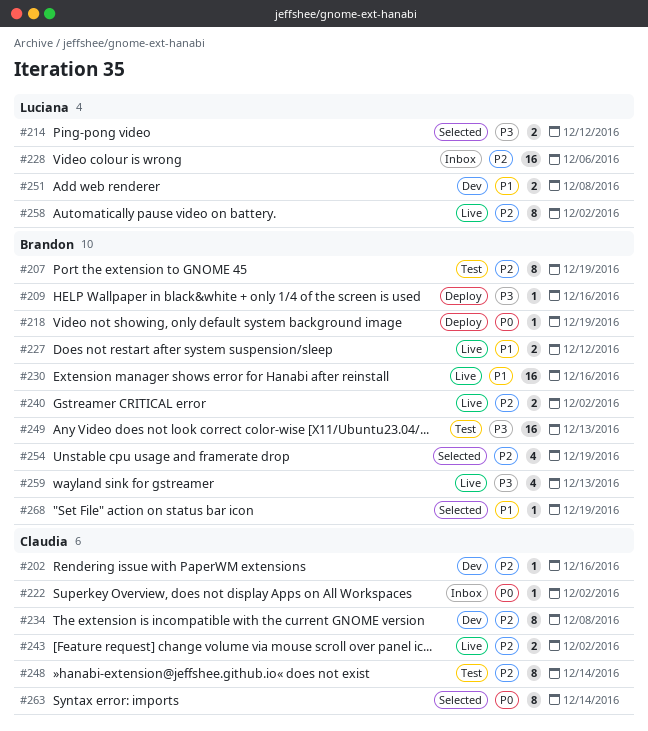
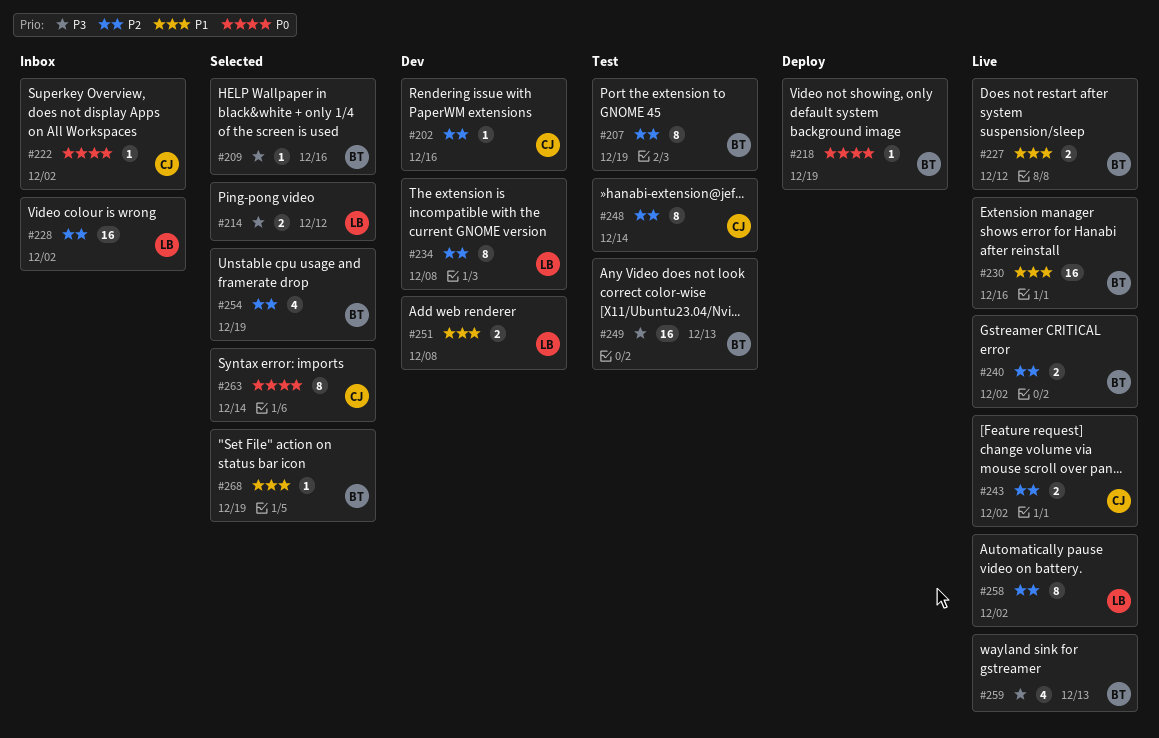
#209, status: Deploy -> Selected
#228, due: Dec 6 -> Dec 2
#234, owner: Claudia -> Luciana

